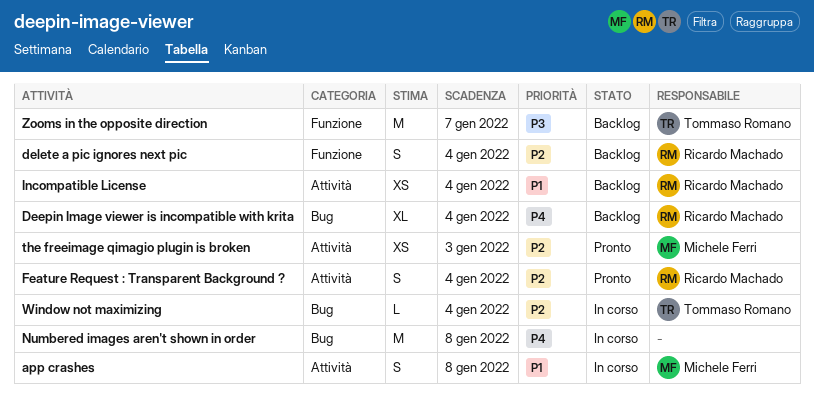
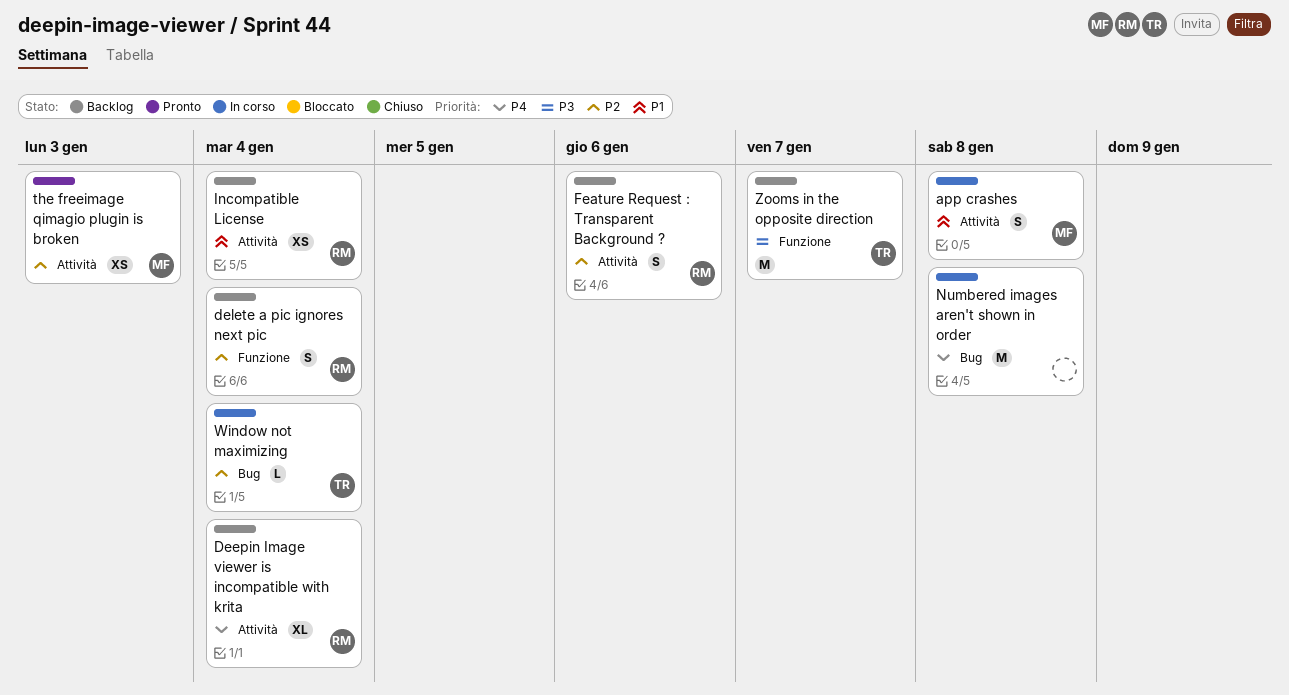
Deepin Image viewer is incompatible with krita, label: Bug -> Attività
Feature Request : Transparent Background ?, status: Pronto -> Backlog
Feature Request : Transparent Background ?, due: Jan 4 -> Jan 6

